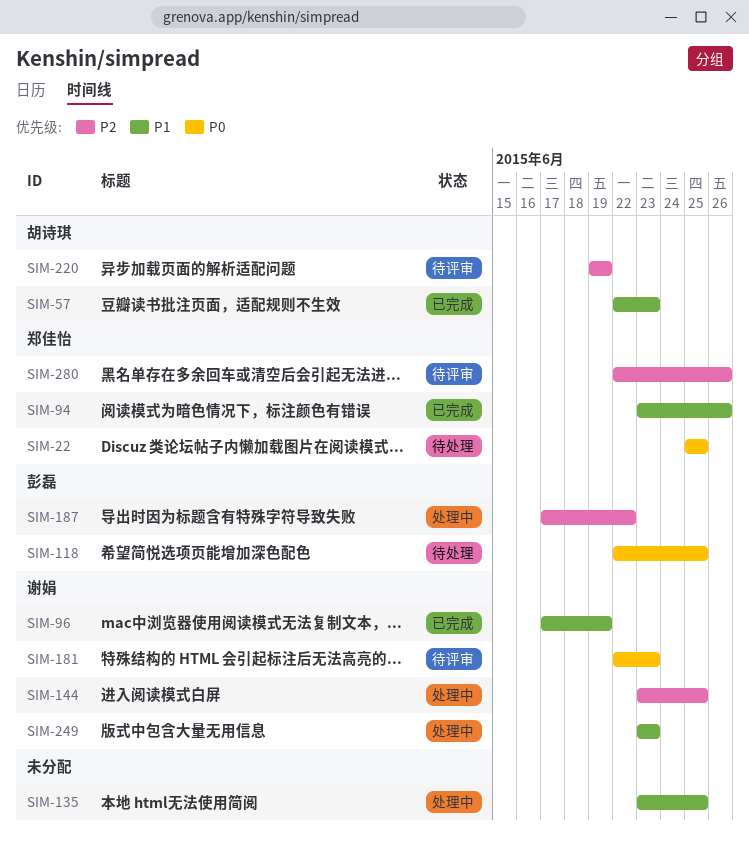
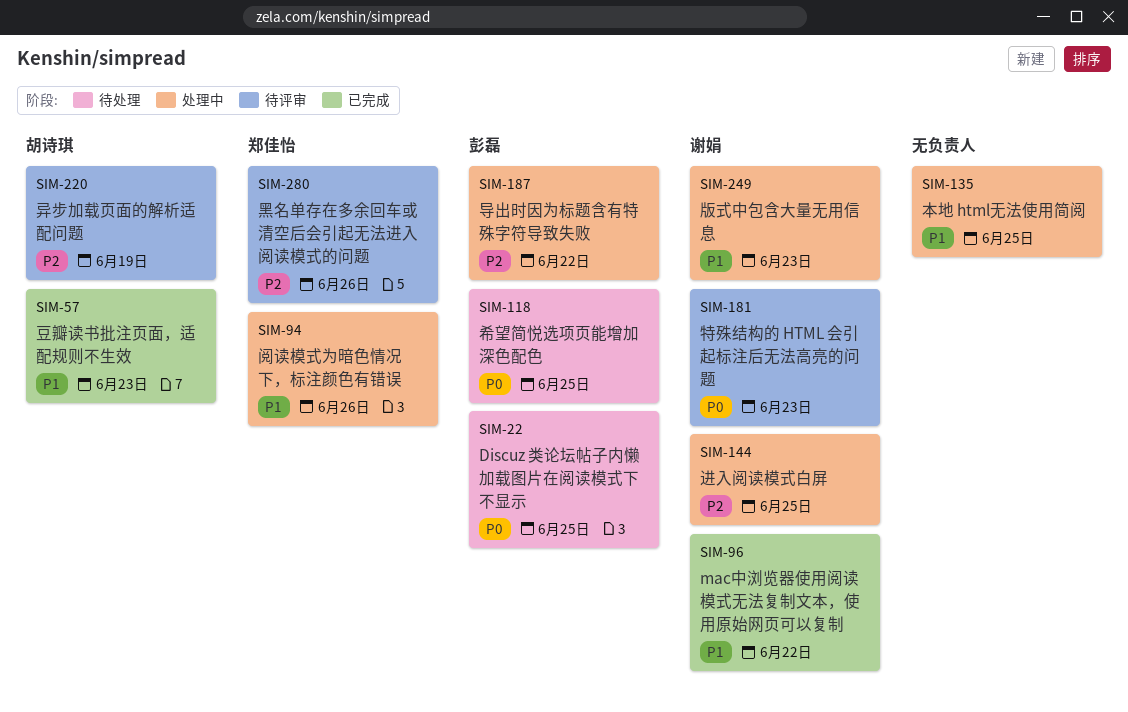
SIM-22, owner: 郑佳怡 -> 彭磊
SIM-94, status: 已完成 -> 处理中
SIM-96, due: Jun 19 -> Jun 22

